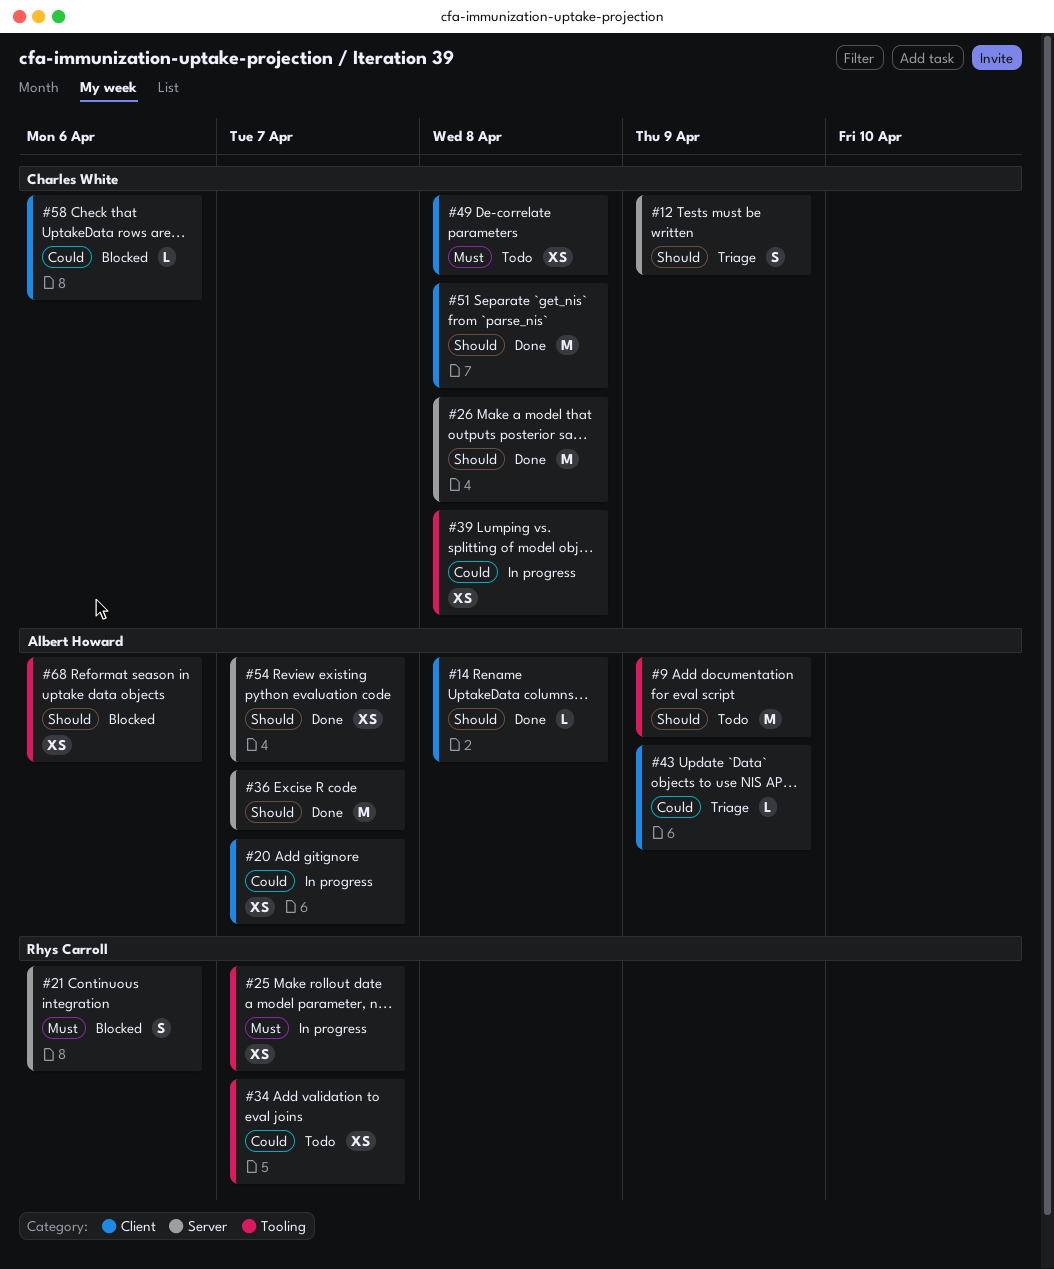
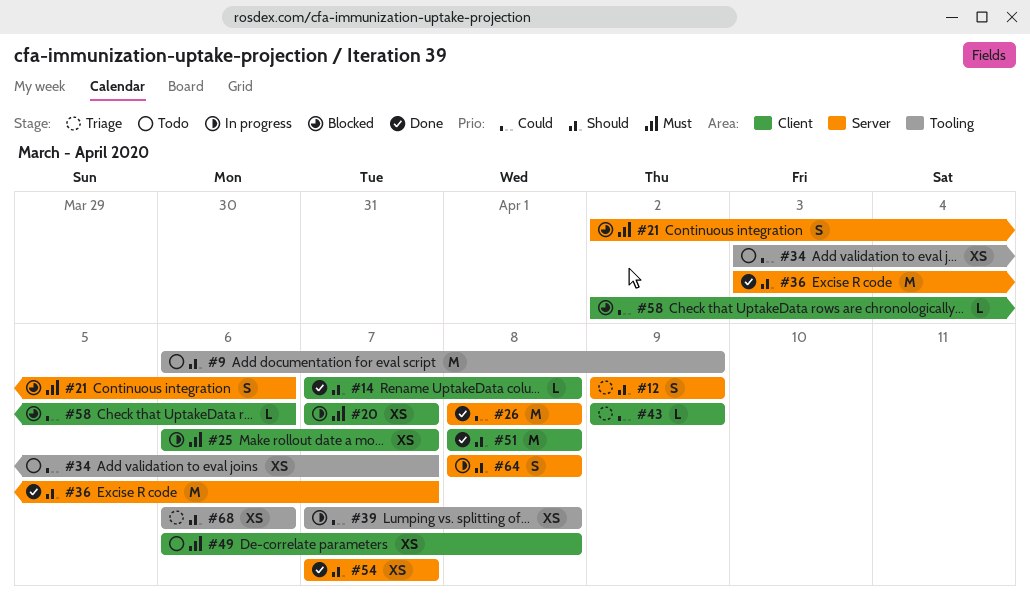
#20, priority: Could -> Must
#25, label: Tooling -> Client
#26, priority: Should -> Could
#64: none -> present
#68, status: Blocked -> Triage

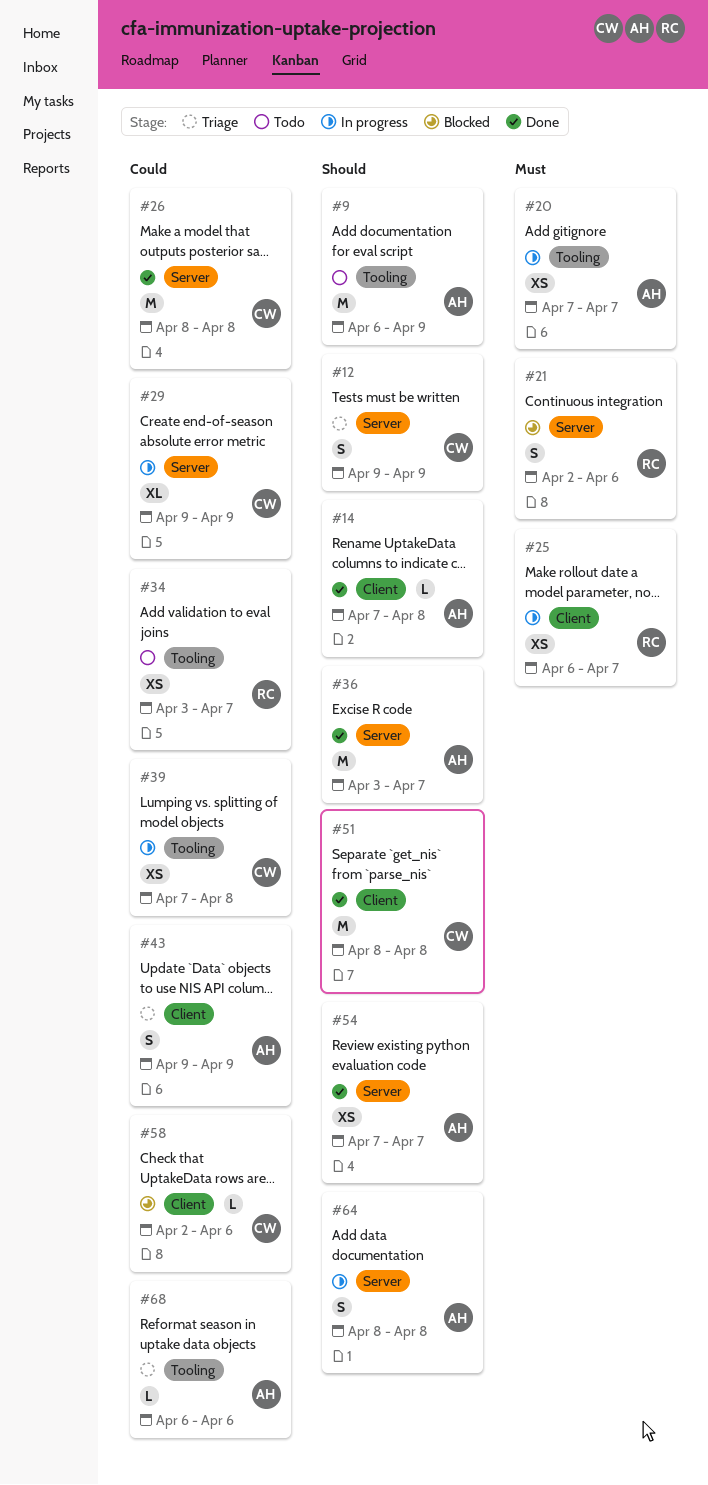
#20, label: Client -> Tooling
#29: none -> present
#43, estimate: L -> S
#49: present -> none
#68, priority: Should -> Could
#68, estimate: XS -> L

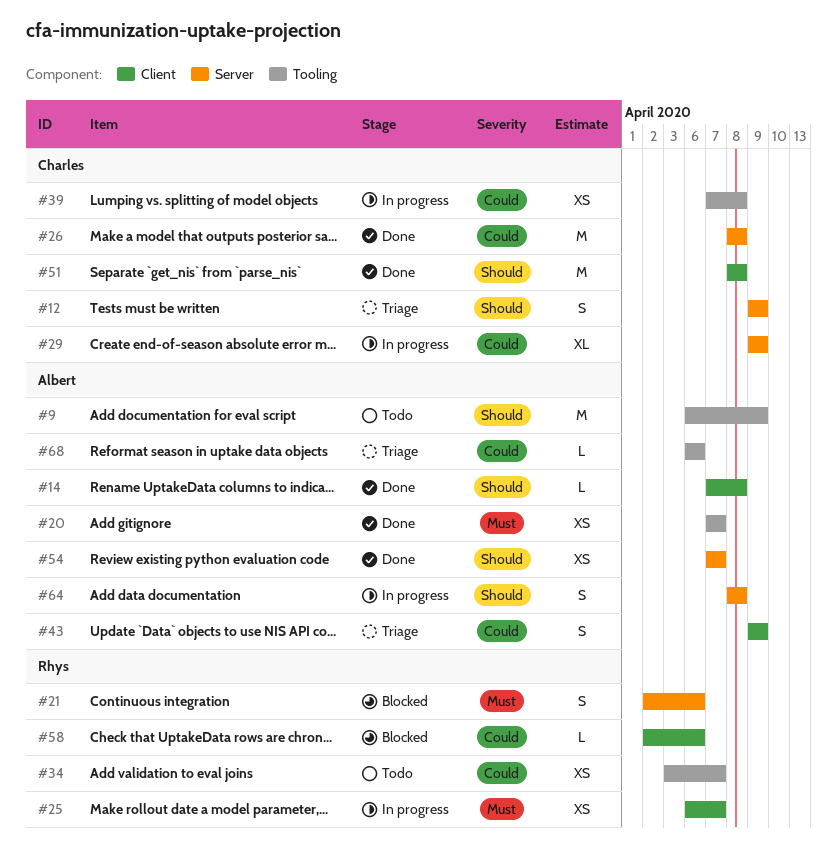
#20, status: In progress -> Done
#36: present -> none
#58, owner: Charles -> Rhys

